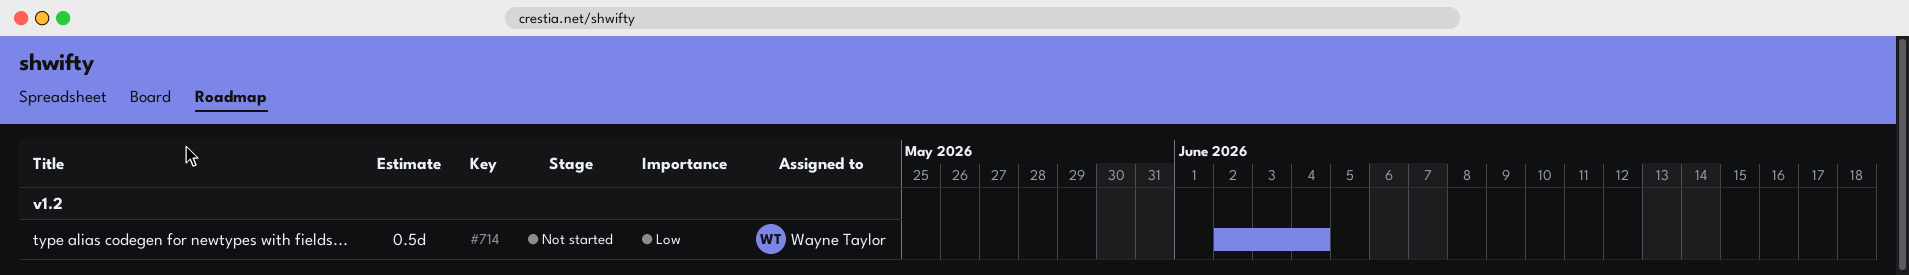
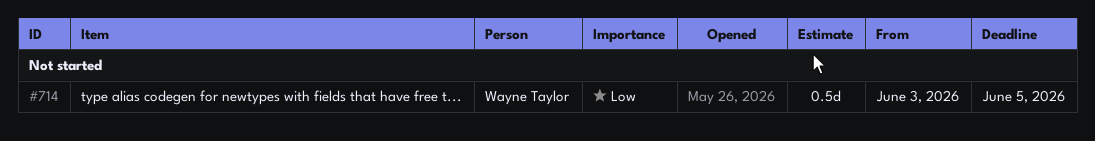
#714, start: Jun 2 -> Jun 3
#714, due: Jun 4 -> Jun 5

